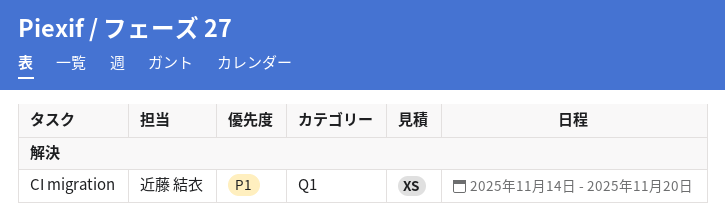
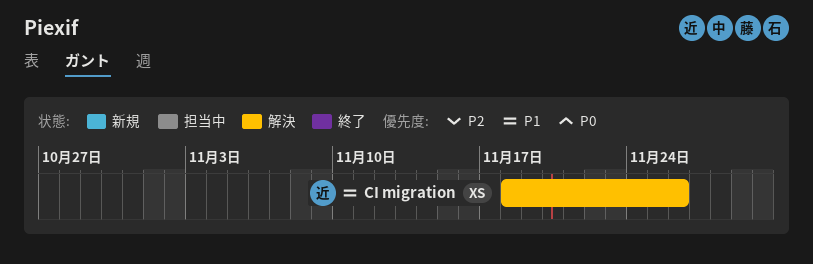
CI migration, start: Nov 14 -> Nov 18
CI migration, due: Nov 20 -> Nov 26

